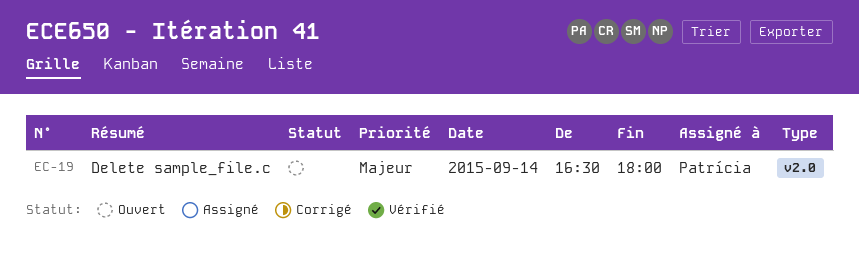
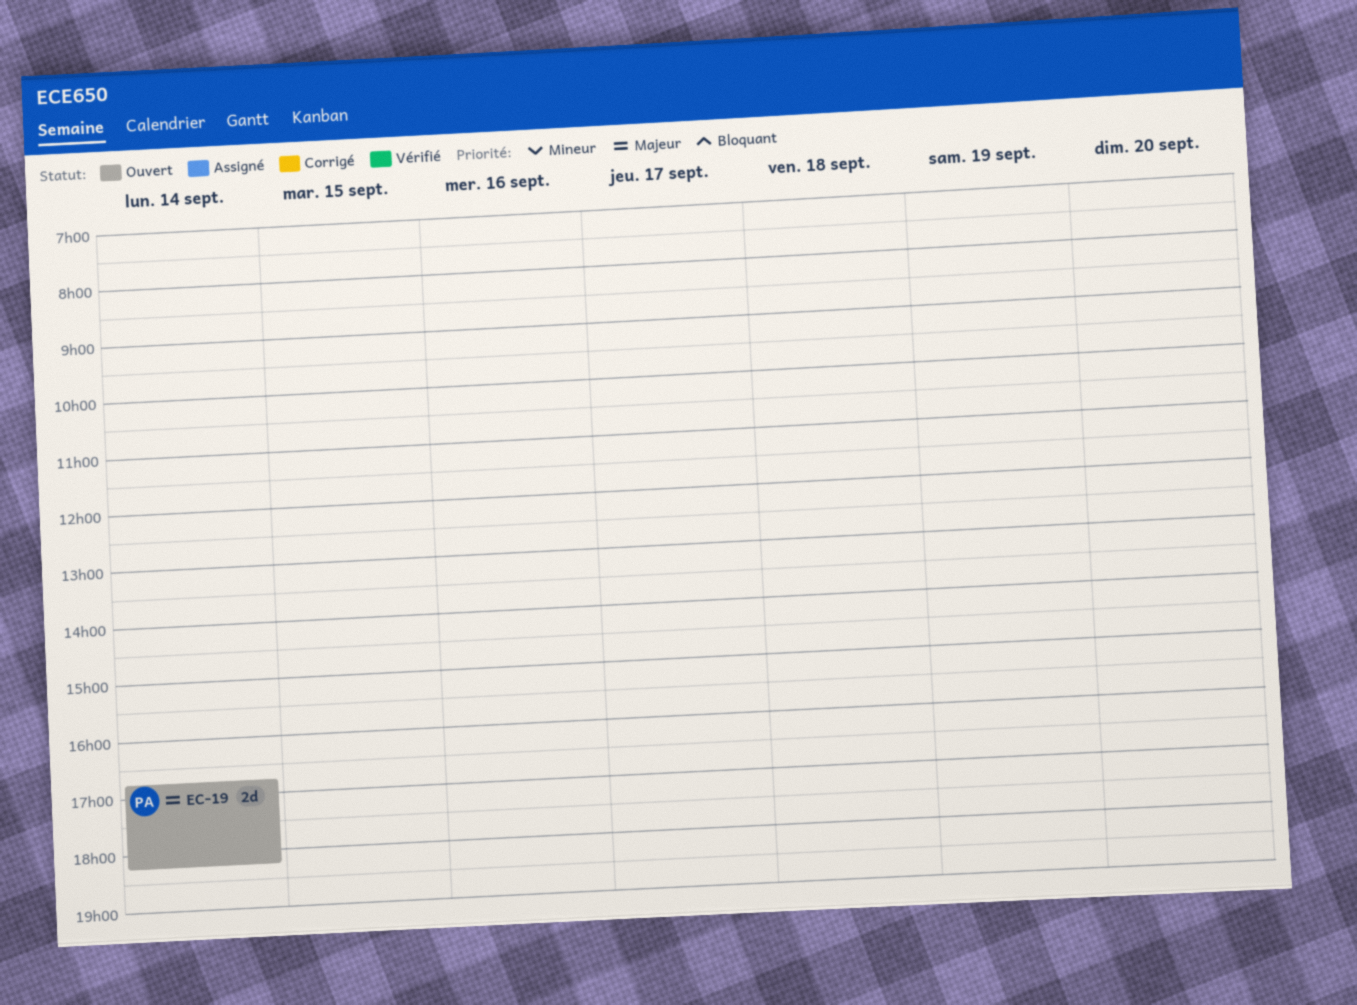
EC-19, begins: 16:30 -> 16:45
EC-19, ends: 18:00 -> 18:15

